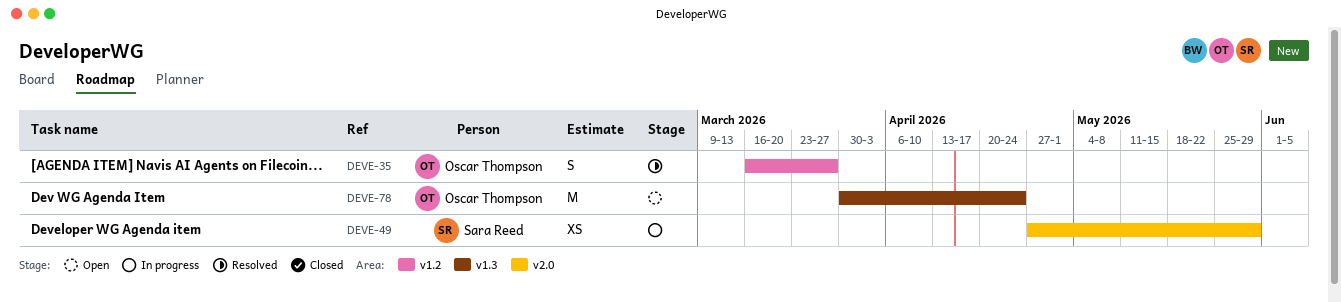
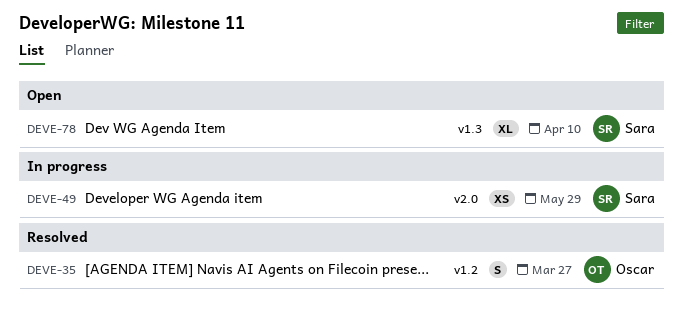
DEVE-78, owner: Oscar Thompson -> Sara Reed
DEVE-78, estimate: M -> XL
DEVE-78, due: Apr 24 -> Apr 10

